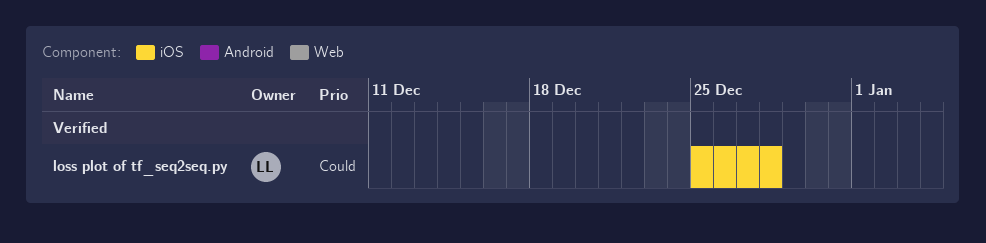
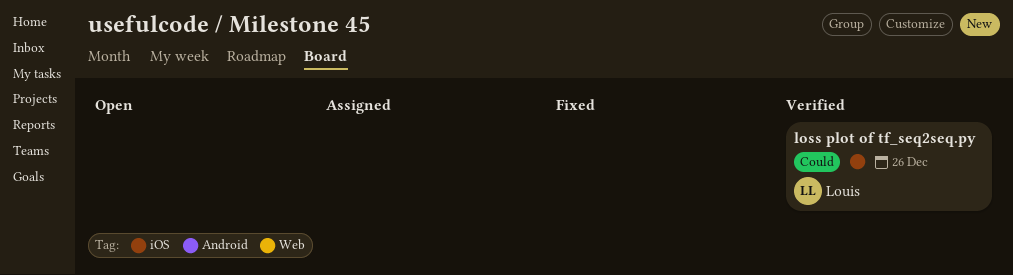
loss plot of tf_seq2seq.py, due: Dec 28 -> Dec 26

